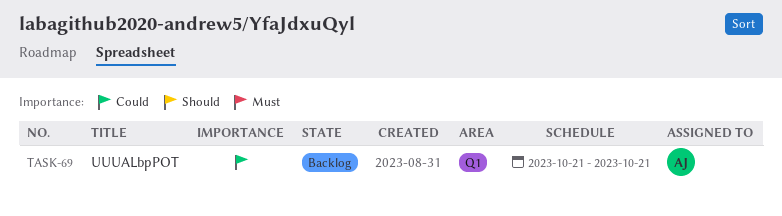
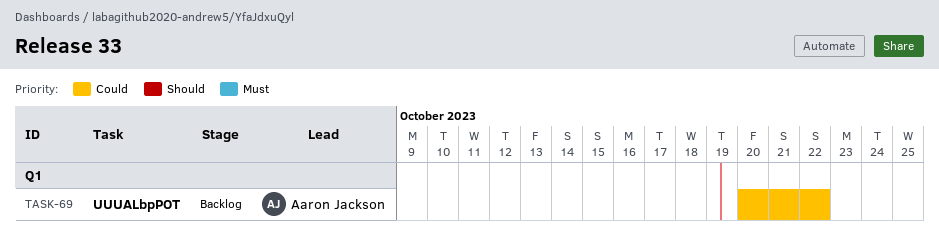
TASK-69, start: Oct 21 -> Oct 20
TASK-69, due: Oct 21 -> Oct 22

